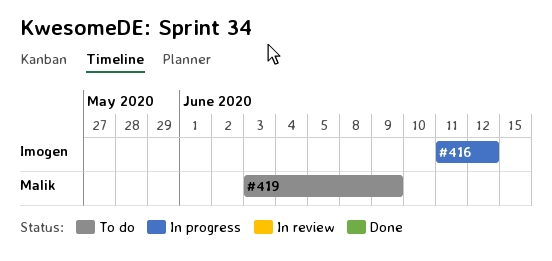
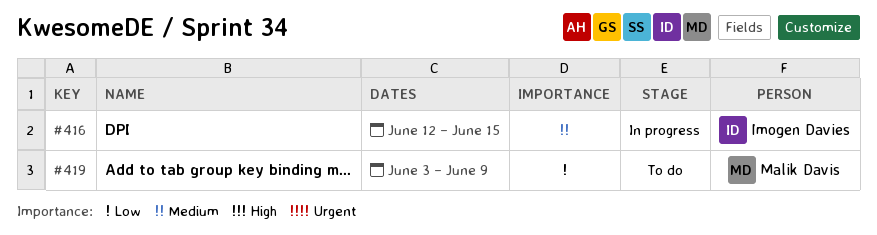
#416, start: Jun 11 -> Jun 12
#416, due: Jun 12 -> Jun 15

